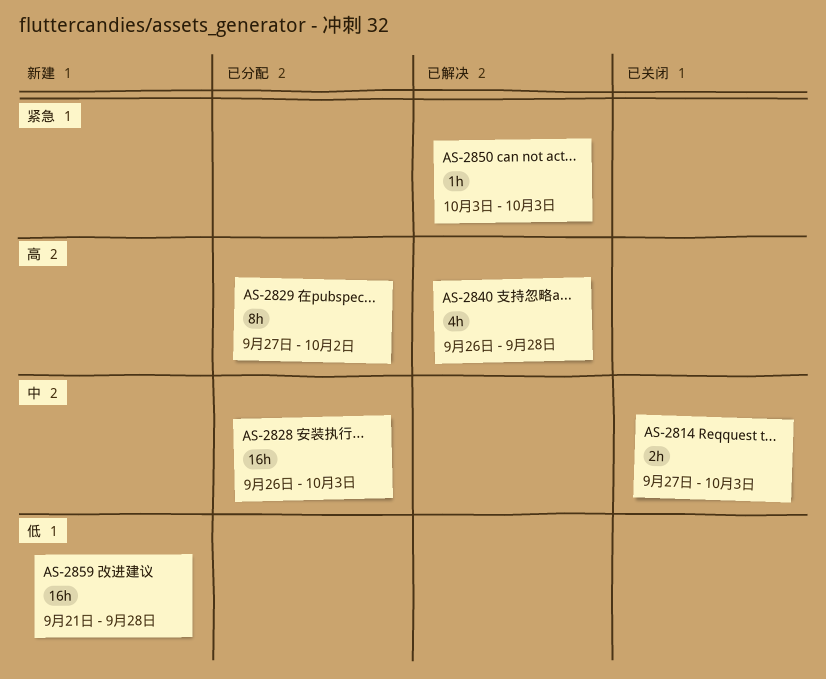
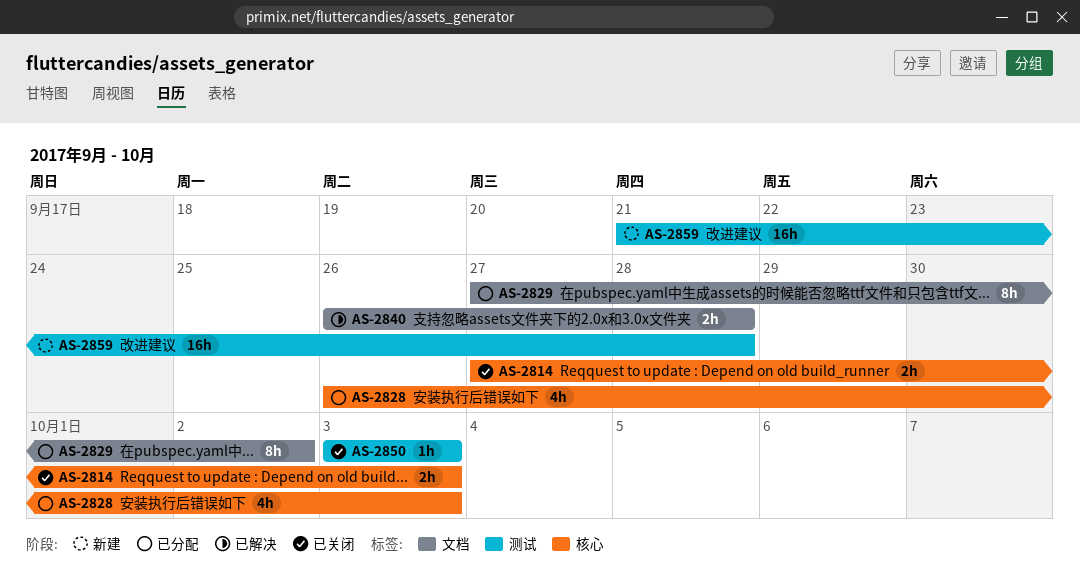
AS-2828, estimate: 16h -> 4h
AS-2840, estimate: 4h -> 2h
AS-2850, status: 已解决 -> 已关闭

